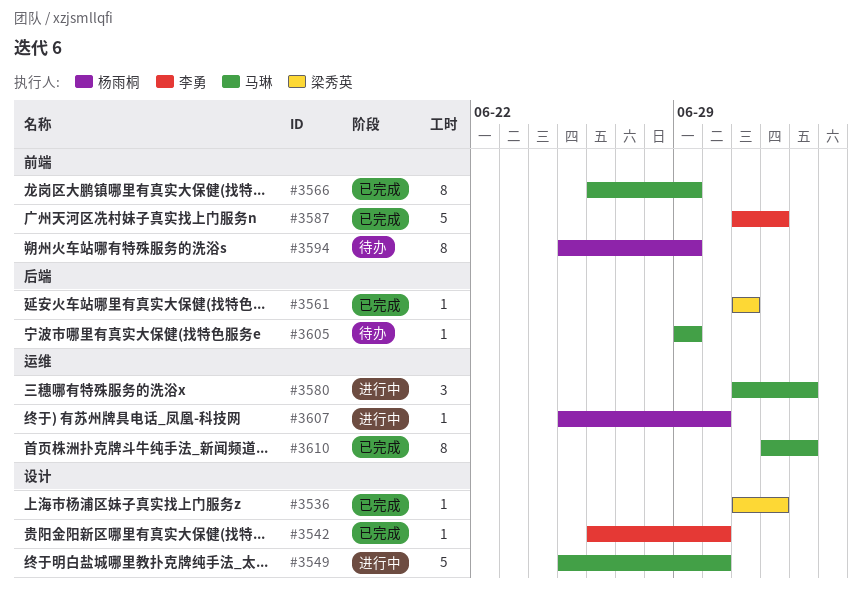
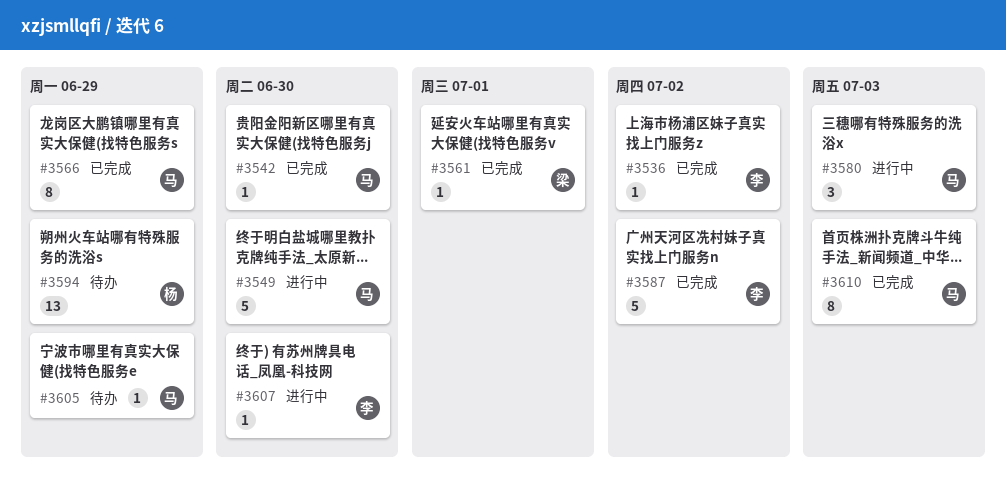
#3536, owner: 梁秀英 -> 李勇
#3542, owner: 李勇 -> 马琳
#3594, estimate: 8 -> 13
#3607, owner: 杨雨桐 -> 李勇

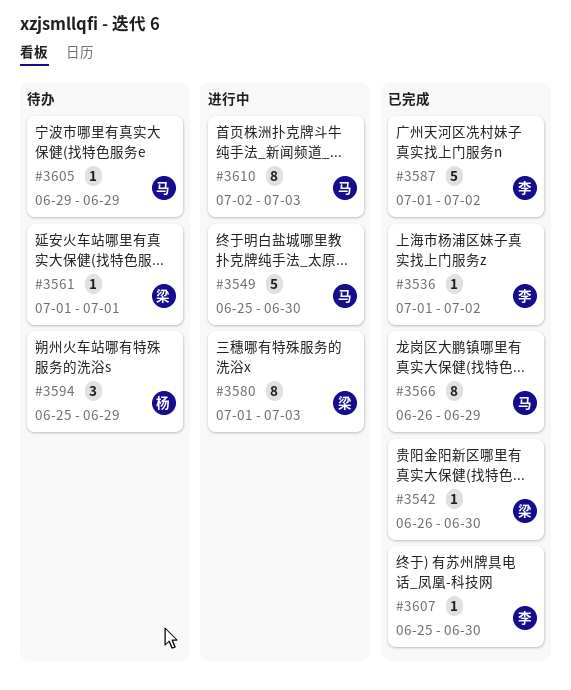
#3542, owner: 马 -> 梁
#3561, status: 已完成 -> 待办
#3580, owner: 马 -> 梁
#3580, estimate: 3 -> 8
#3594, estimate: 13 -> 3
#3607, status: 进行中 -> 已完成
#3610, status: 已完成 -> 进行中

